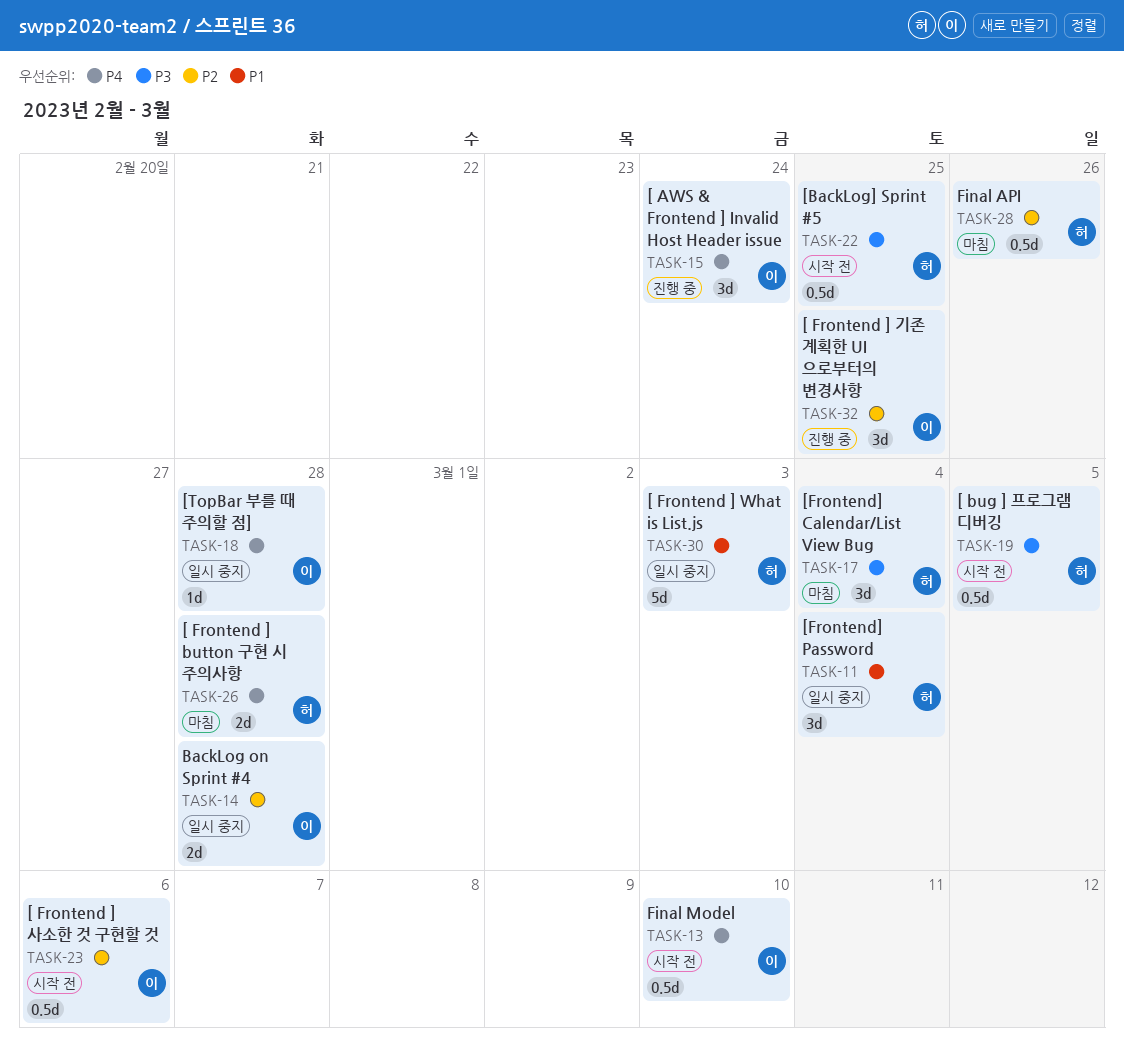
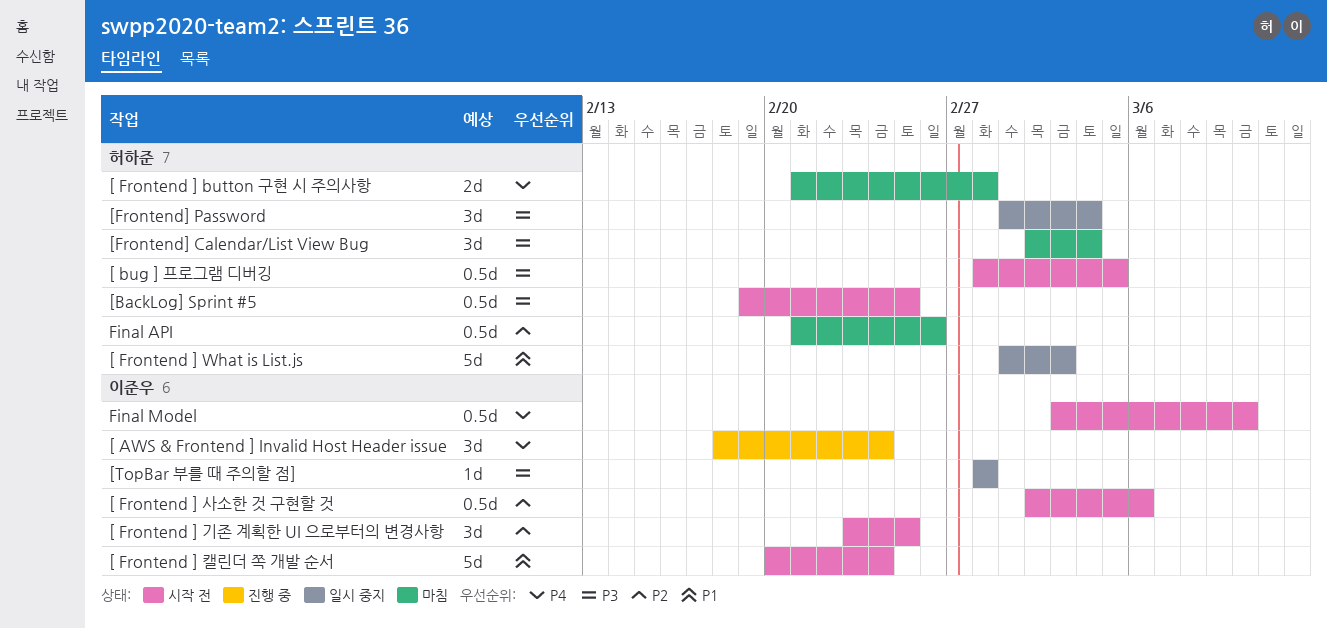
[ Frontend ] 기존 계획한 UI 으로부터의 변경사항, status: 진행 중 -> 시작 전
[ Frontend ] 캘린더 쪽 개발 순서: none -> present
[Frontend] Password, priority: P1 -> P3
[TopBar 부를 때 주의할 점], priority: P4 -> P3
BackLog on Sprint #4: present -> none

